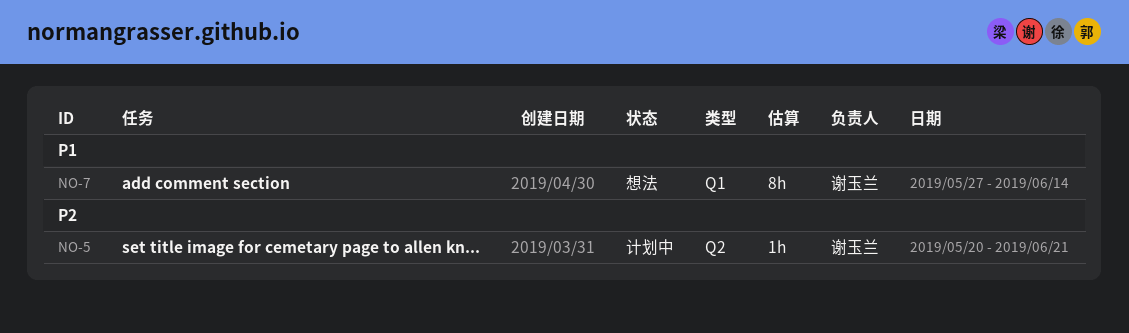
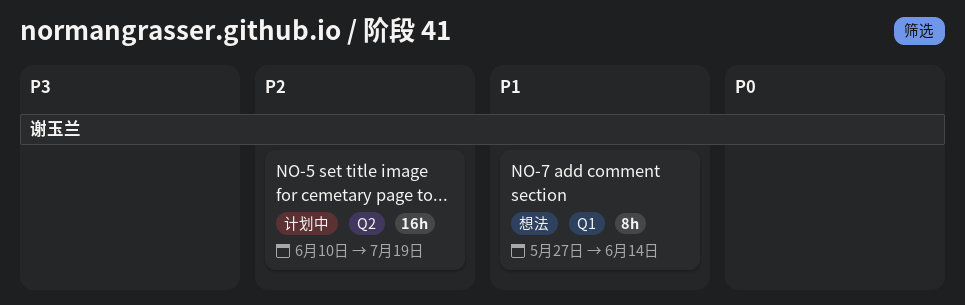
NO-5, estimate: 1h -> 16h
NO-5, start: May 20 -> Jun 10
NO-5, due: Jun 21 -> Jul 19

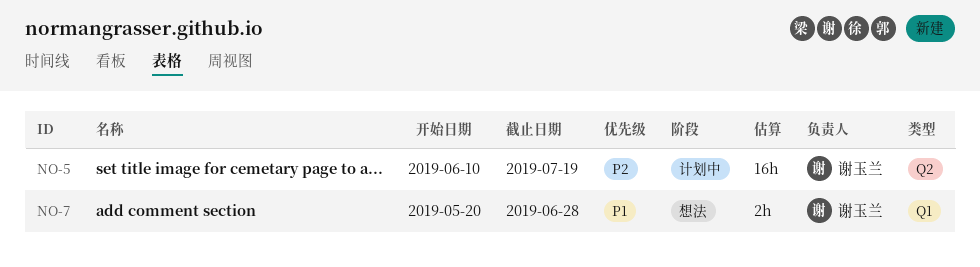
NO-7, estimate: 8h -> 2h
NO-7, start: May 27 -> May 20
NO-7, due: Jun 14 -> Jun 28

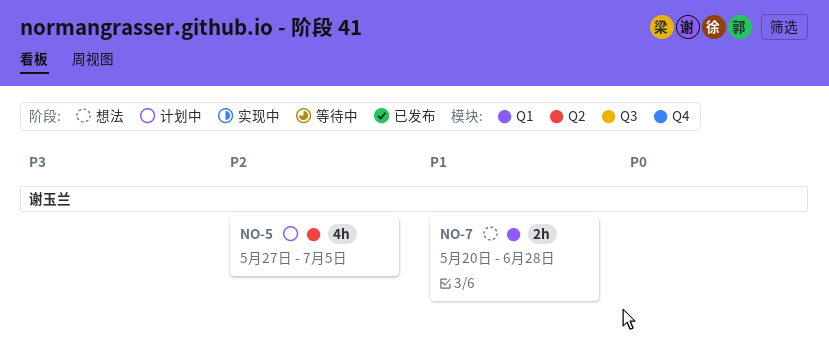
NO-5, estimate: 16h -> 4h
NO-5, start: Jun 10 -> May 27
NO-5, due: Jul 19 -> Jul 5

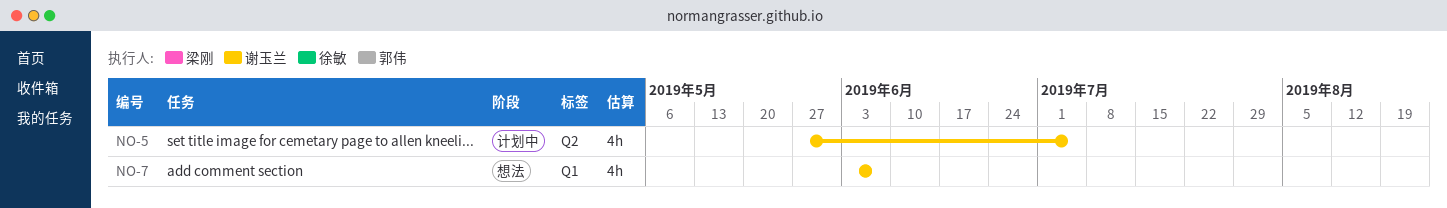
NO-7, estimate: 2h -> 4h
NO-7, start: May 20 -> Jun 3
NO-7, due: Jun 28 -> Jun 7

